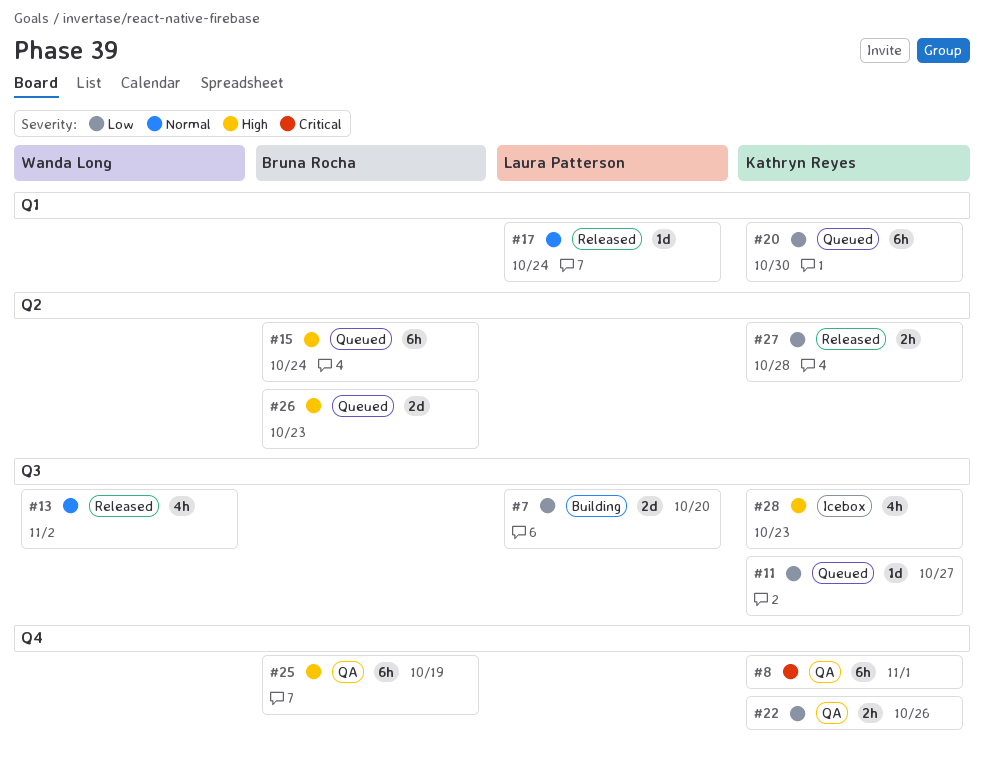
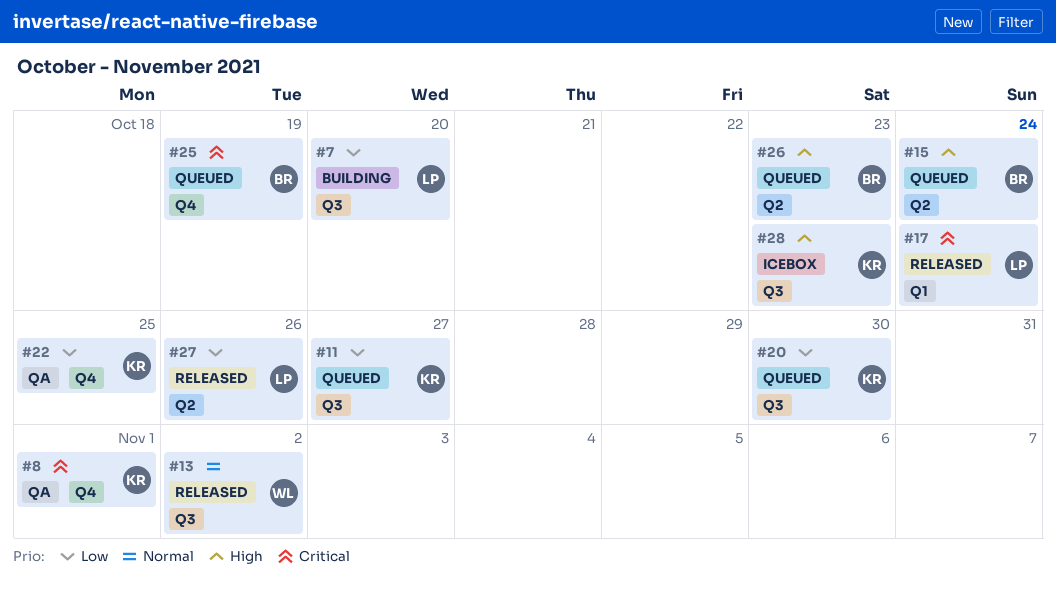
#17, priority: Normal -> Critical
#20, label: Q1 -> Q3
#22, due: Oct 26 -> Oct 25
#25, status: QA -> Queued
#25, priority: High -> Critical
#27, owner: Kathryn Reyes -> Laura Patterson
#27, due: Oct 28 -> Oct 26

